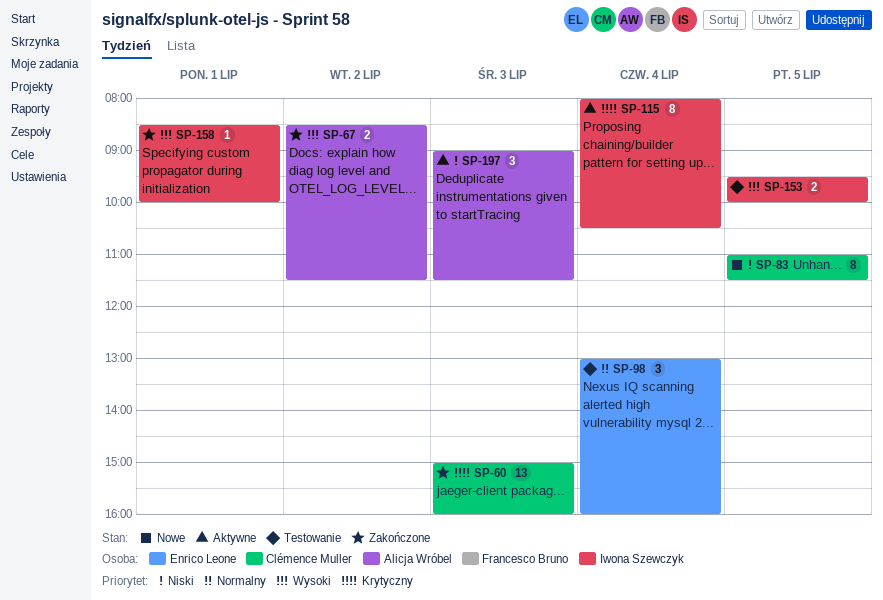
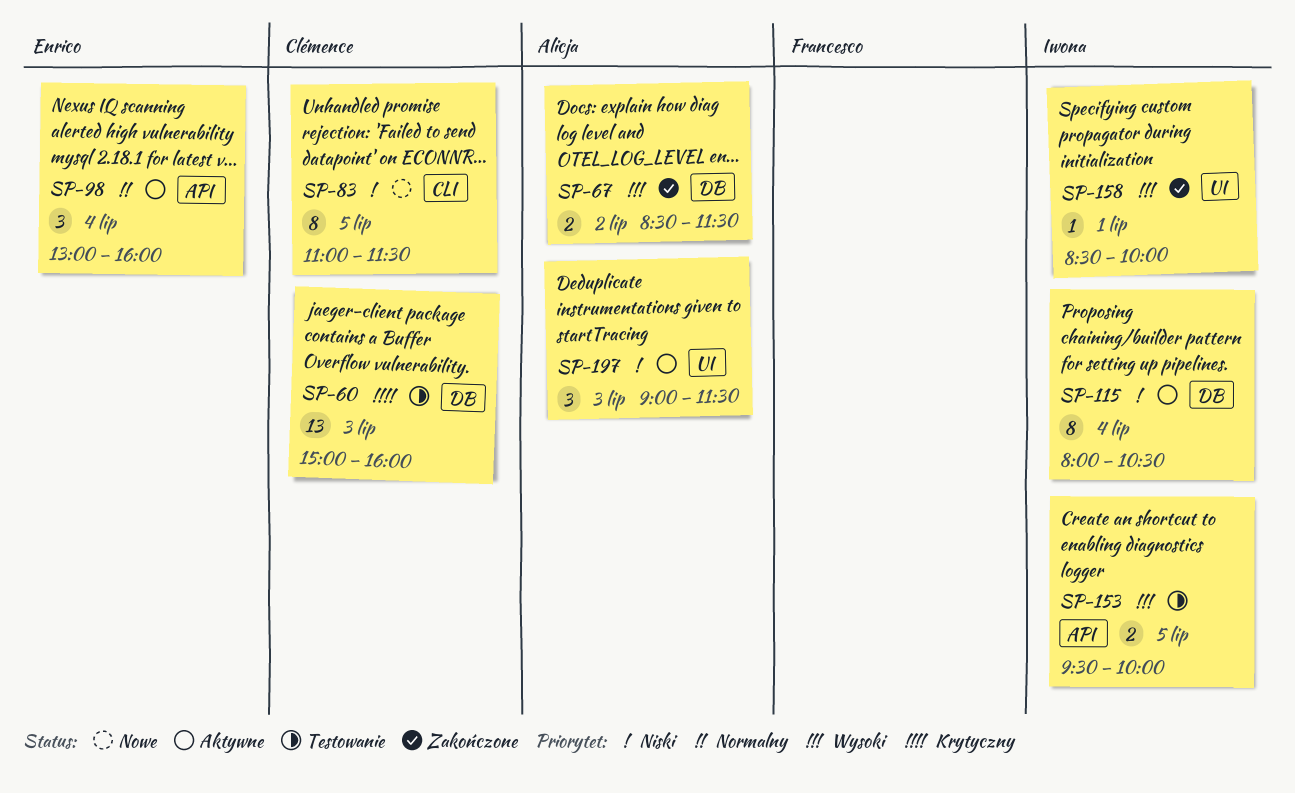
SP-60, status: Zakończone -> Testowanie
SP-98, status: Testowanie -> Aktywne
SP-115, priority: Krytyczny -> Niski

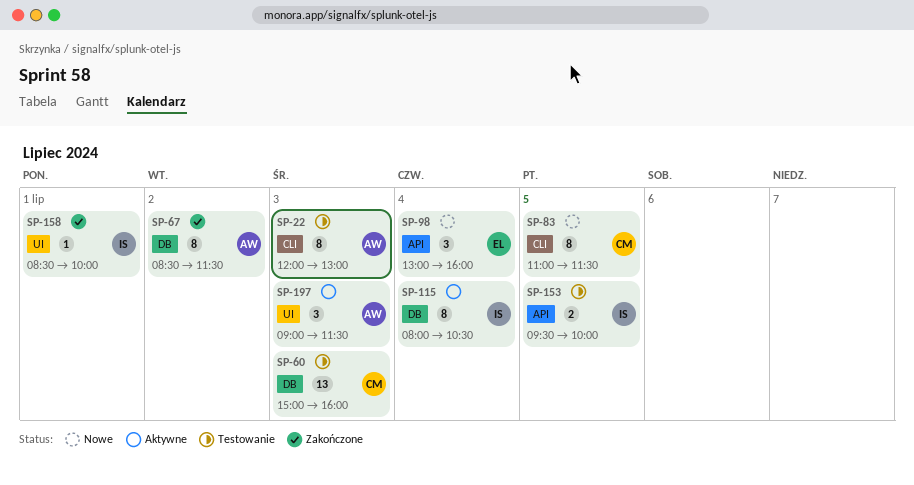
SP-22: none -> present
SP-67, estimate: 2 -> 8
SP-98, status: Aktywne -> Nowe

